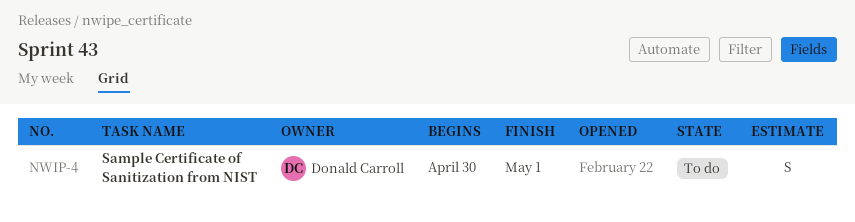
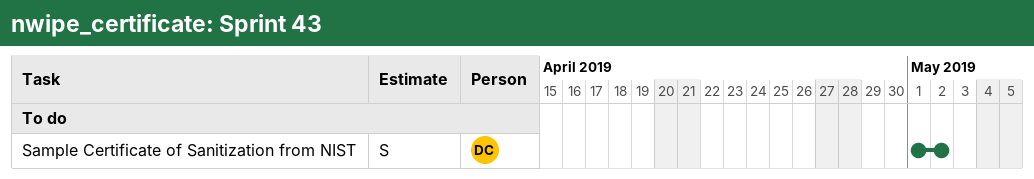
Sample Certificate of Sanitization from NIST, start: Apr 30 -> May 1
Sample Certificate of Sanitization from NIST, due: May 1 -> May 2

